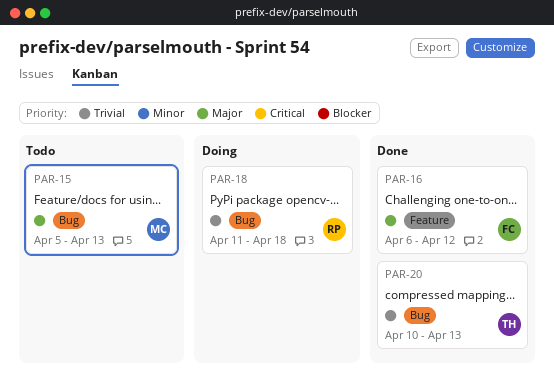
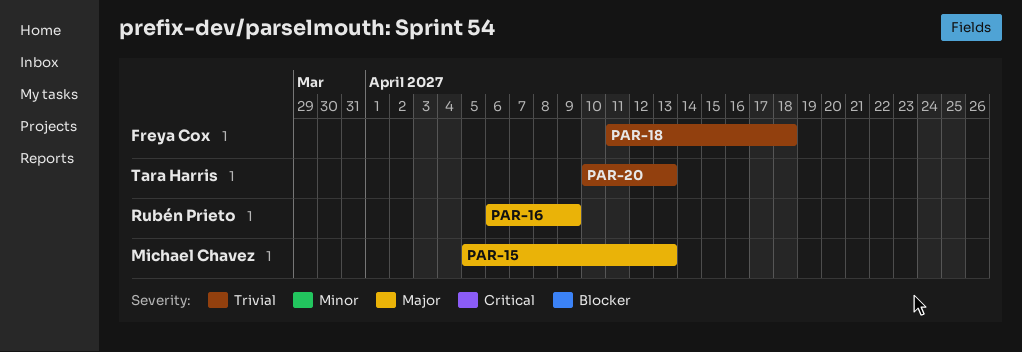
PAR-16, owner: Freya Cox -> Rubén Prieto
PAR-16, due: Apr 12 -> Apr 9
PAR-18, owner: Rubén Prieto -> Freya Cox

